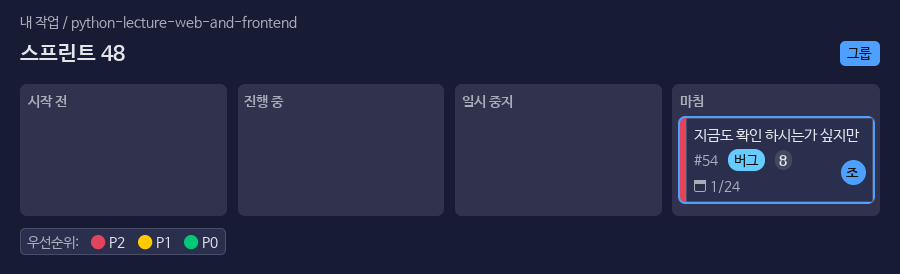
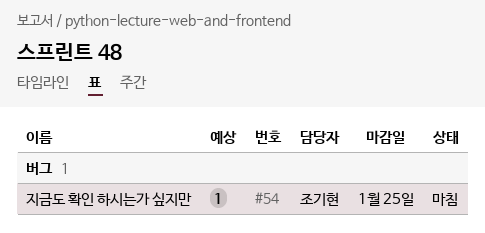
#54, estimate: 8 -> 1
#54, due: Jan 24 -> Jan 25

